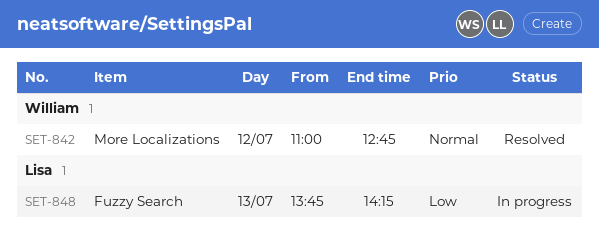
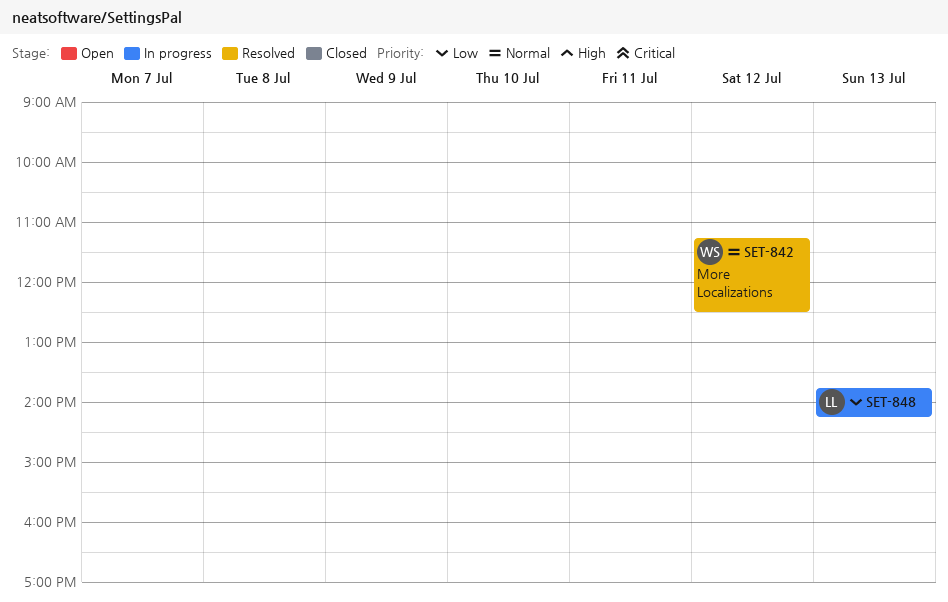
SET-842, begins: 11:00 -> 11:15
SET-842, ends: 12:45 -> 12:30

